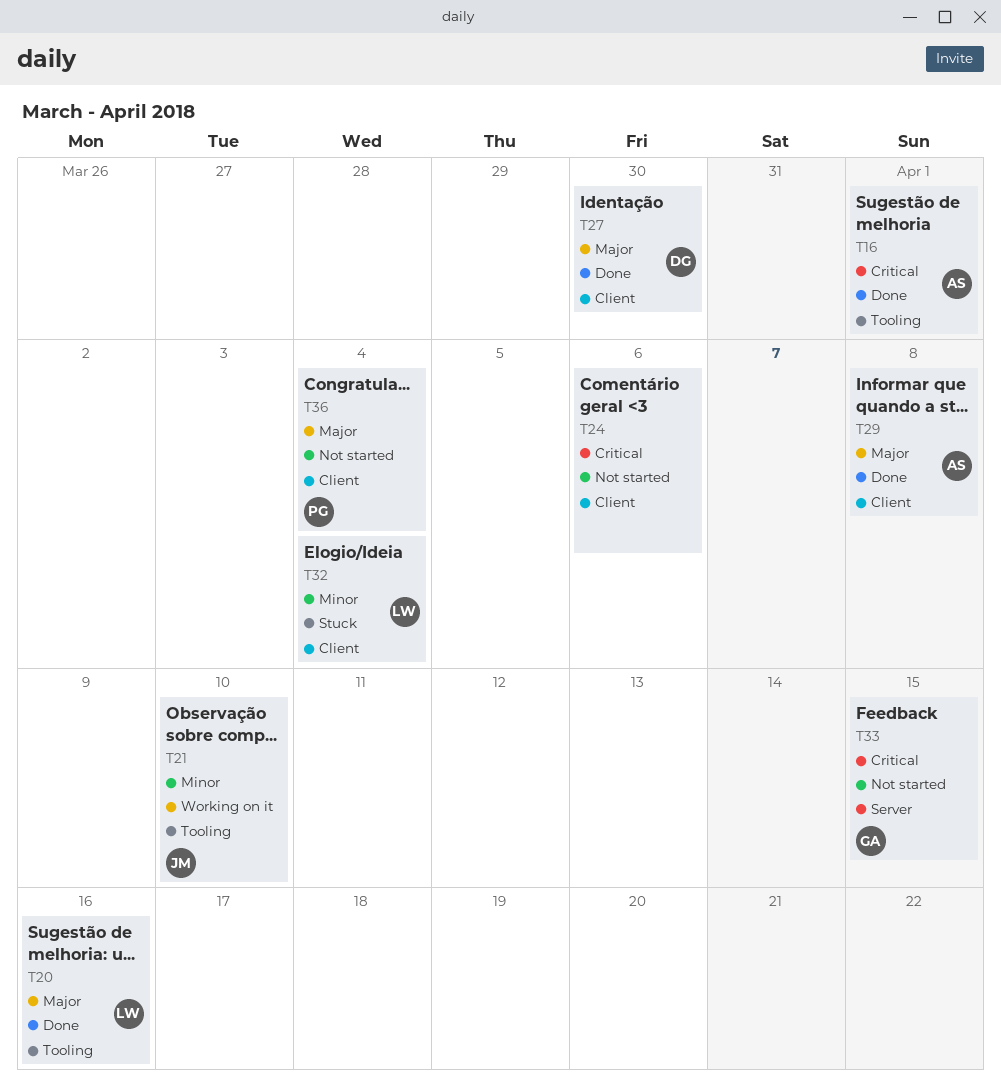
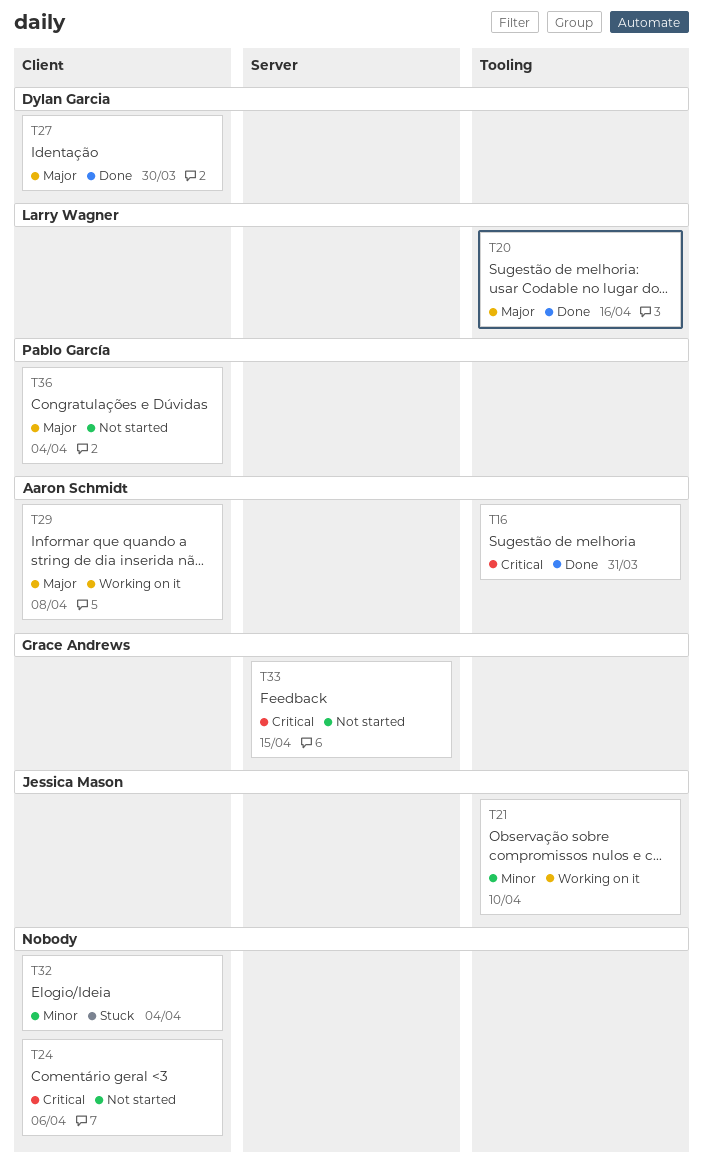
T16, due: Apr 1 -> Mar 31
T29, status: Done -> Working on it
T32, owner: Larry Wagner -> none

